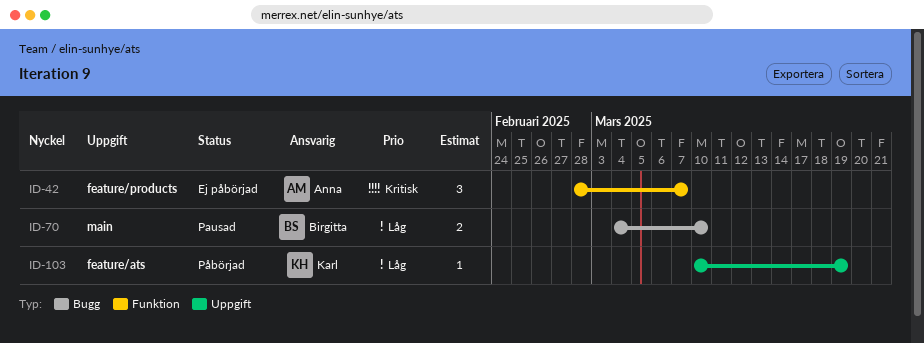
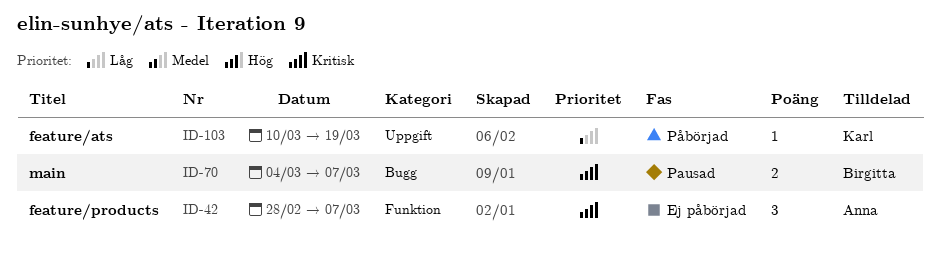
ID-70, priority: Låg -> Kritisk
ID-70, due: Mar 10 -> Mar 7

